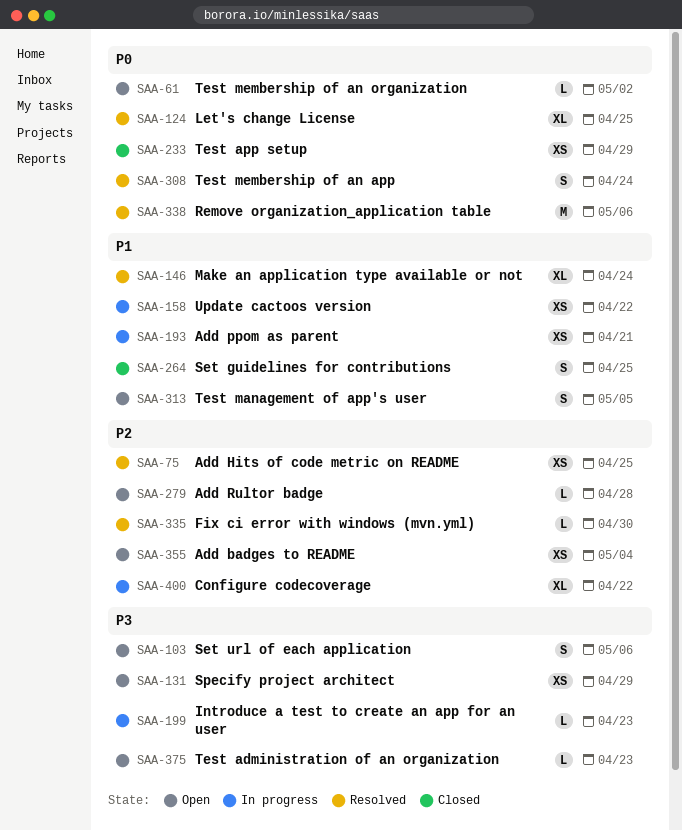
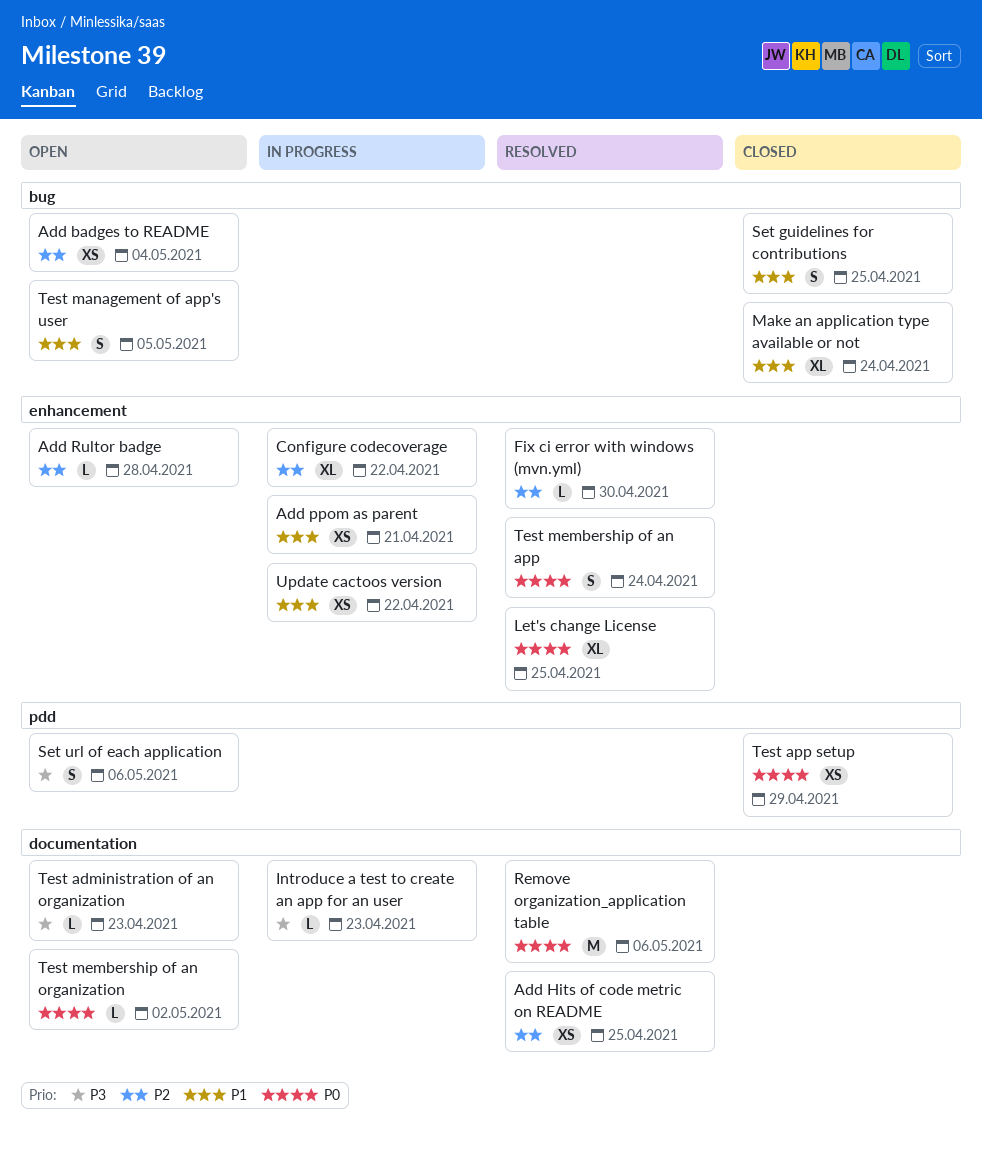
Make an application type available or not, status: Resolved -> Closed
Specify project architect: present -> none

